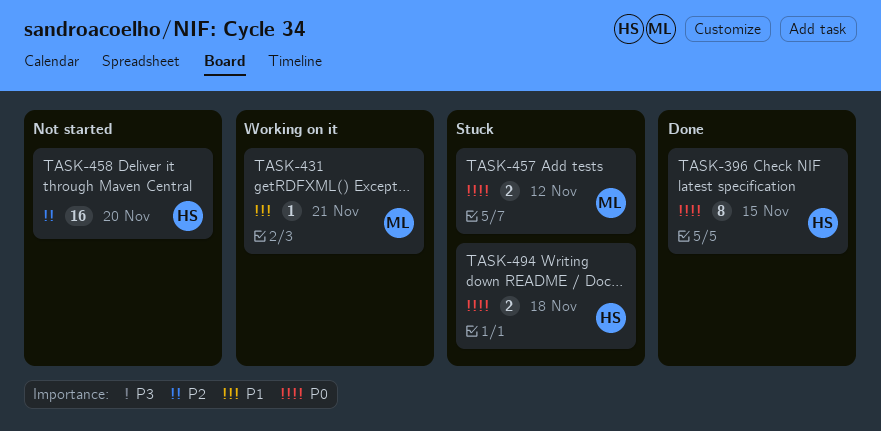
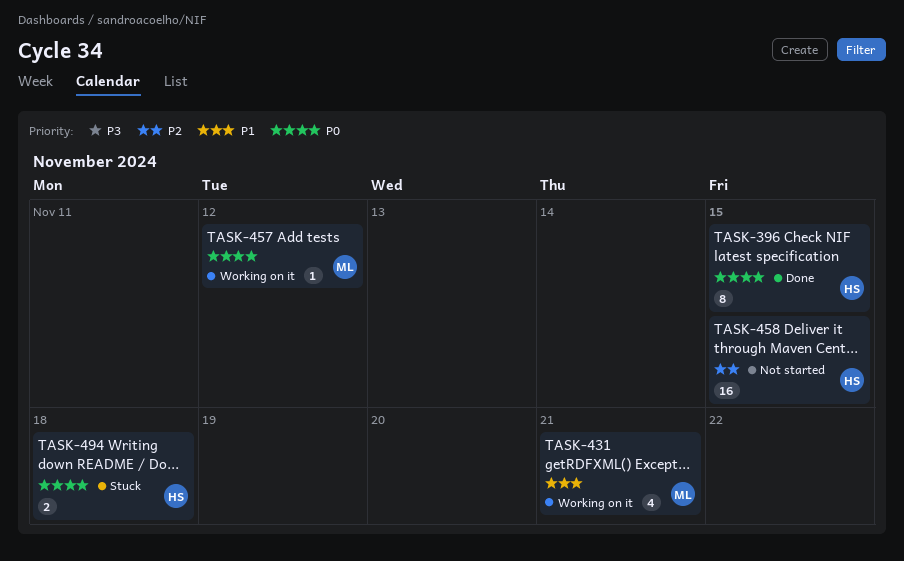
TASK-431, estimate: 1 -> 4
TASK-457, status: Stuck -> Working on it
TASK-457, estimate: 2 -> 1
TASK-458, due: Nov 20 -> Nov 15

